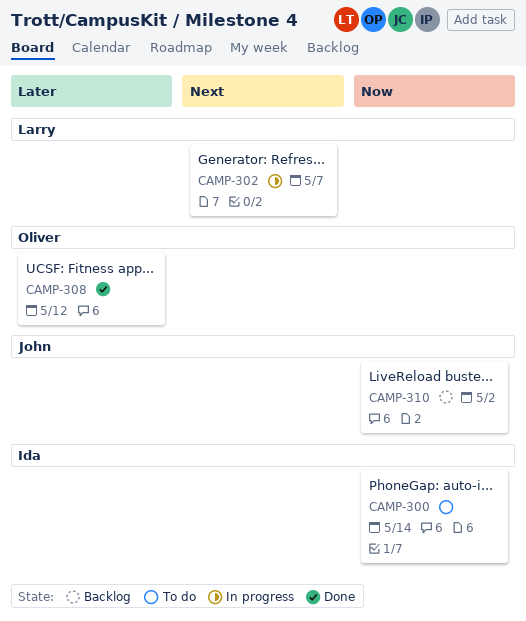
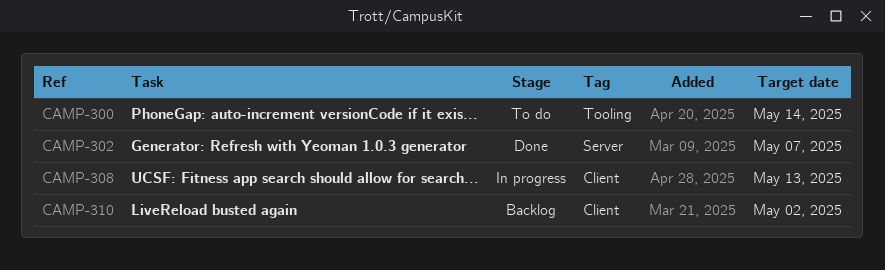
CAMP-302, status: In progress -> Done
CAMP-308, status: Done -> In progress
CAMP-308, due: May 12 -> May 13

